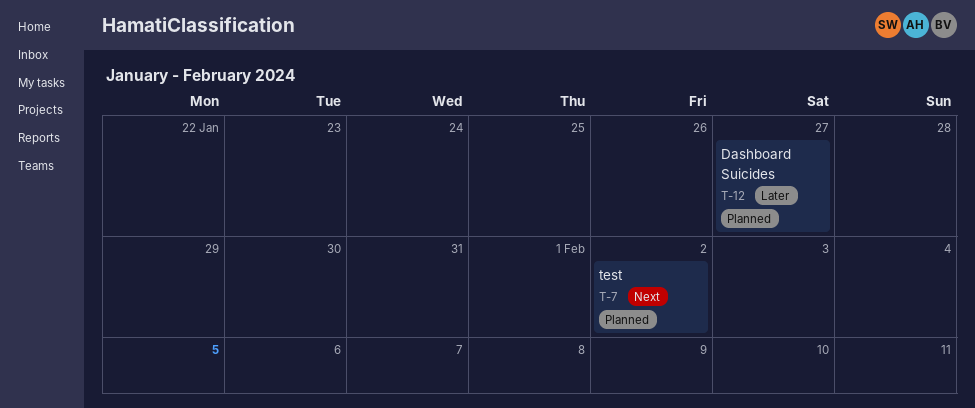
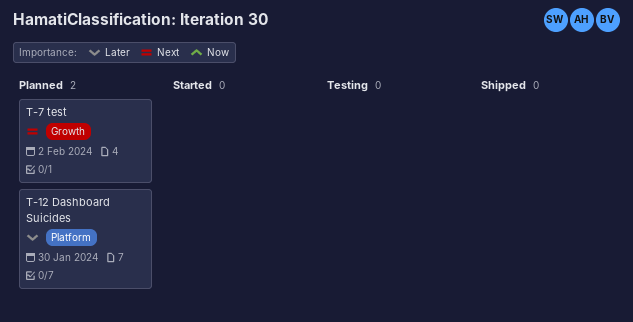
T-12, due: Jan 27 -> Jan 30

